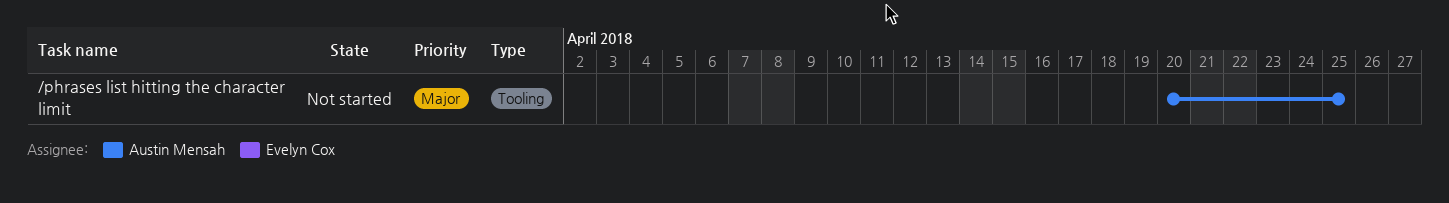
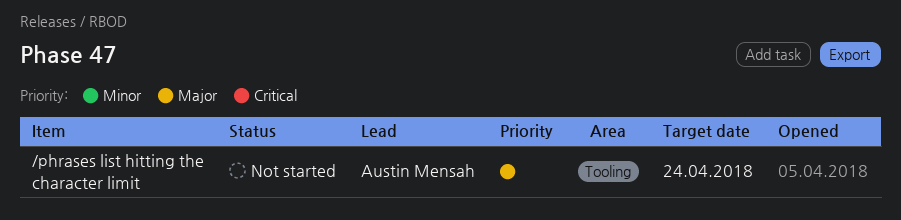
/phrases list hitting the character limit, due: Apr 25 -> Apr 24

